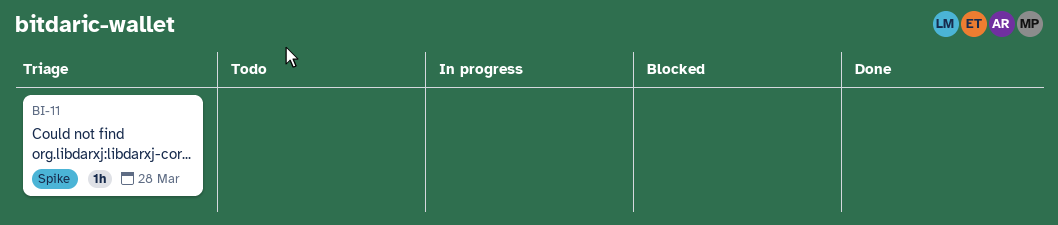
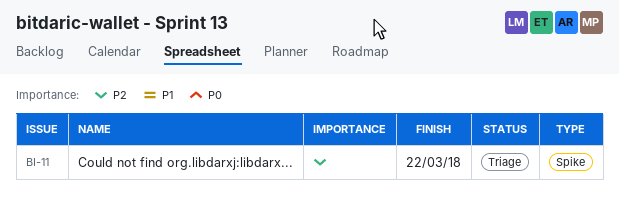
BI-11, due: Mar 28 -> Mar 22

